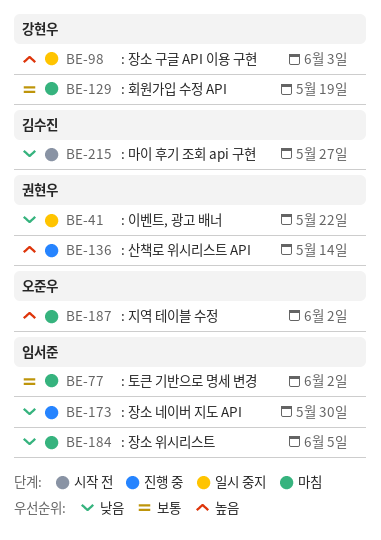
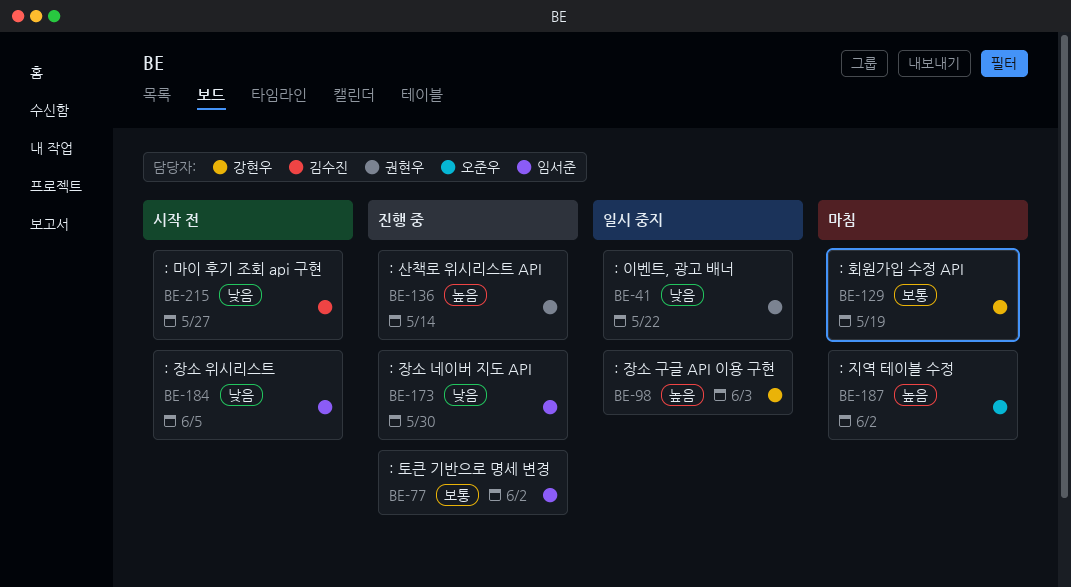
BE-77, status: 마침 -> 진행 중
BE-184, status: 마침 -> 시작 전

